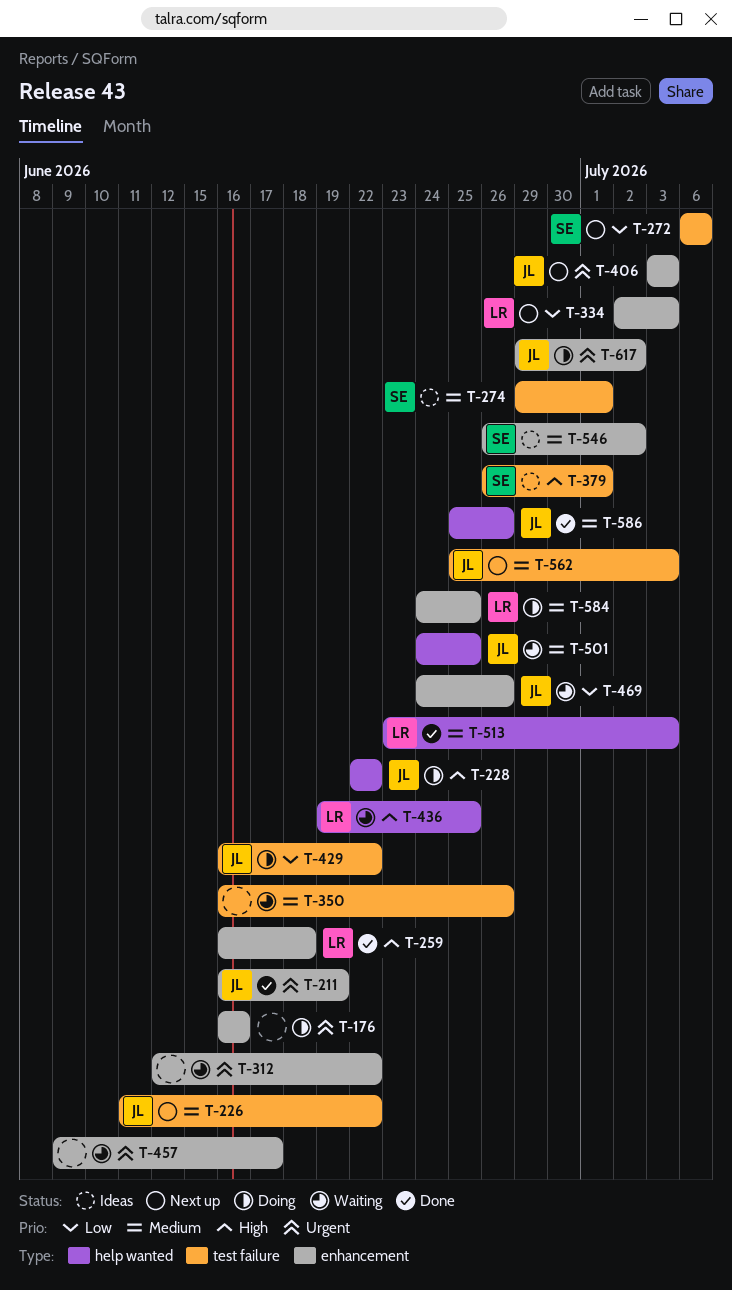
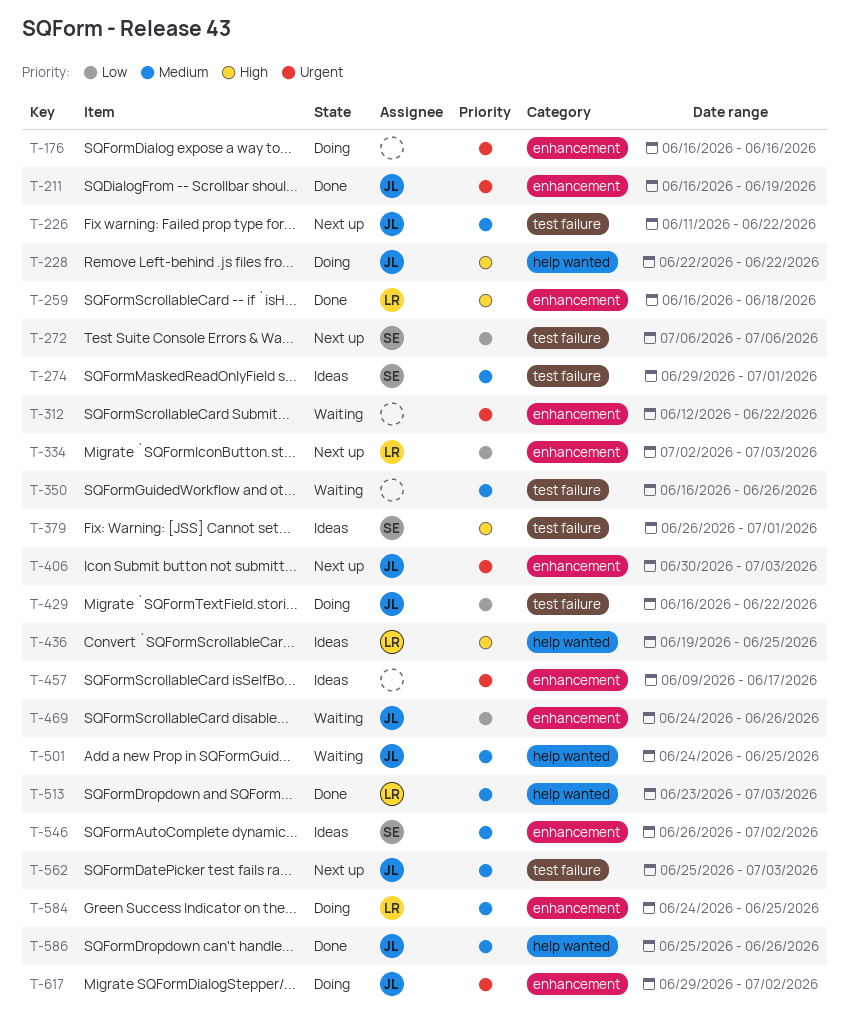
T-406, start: Jul 3 -> Jun 30
T-436, status: Waiting -> Ideas
T-457, status: Waiting -> Ideas

